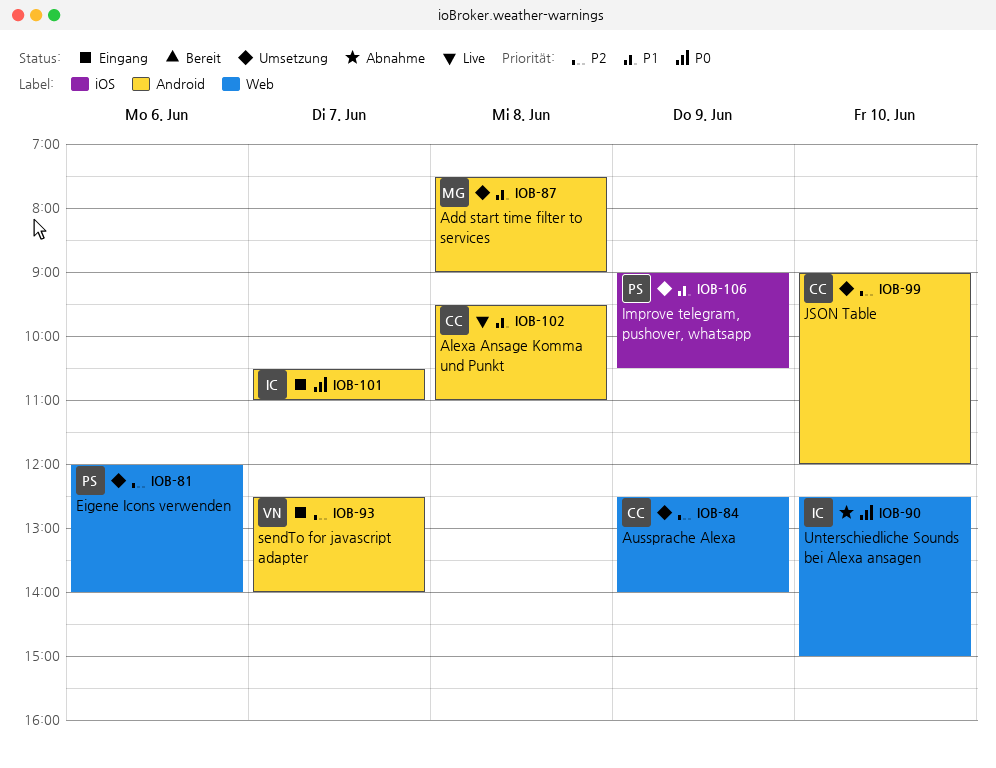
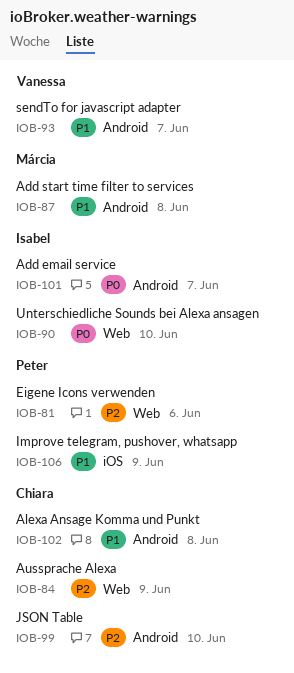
IOB-93, priority: P2 -> P1

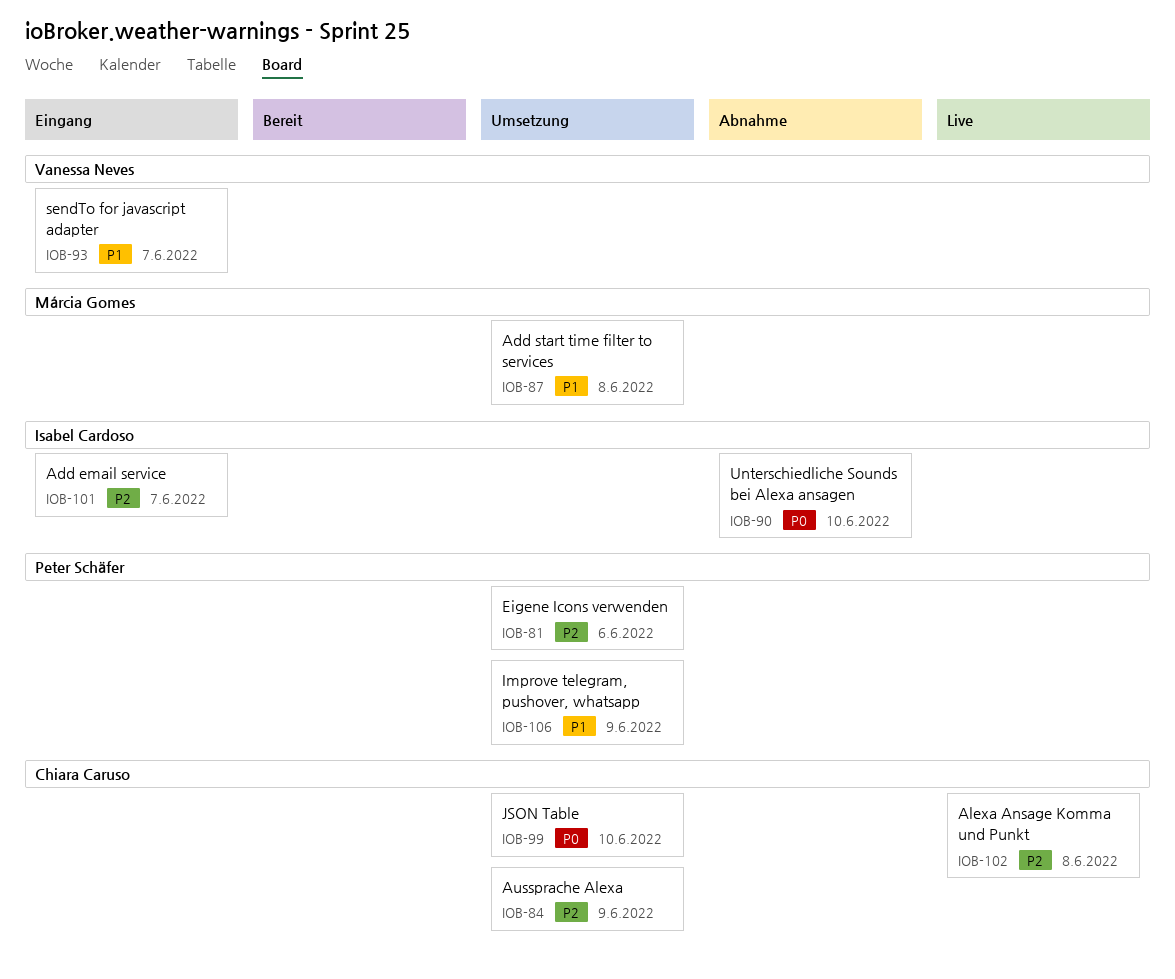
IOB-99, priority: P2 -> P0
IOB-101, priority: P0 -> P2
IOB-102, priority: P1 -> P2

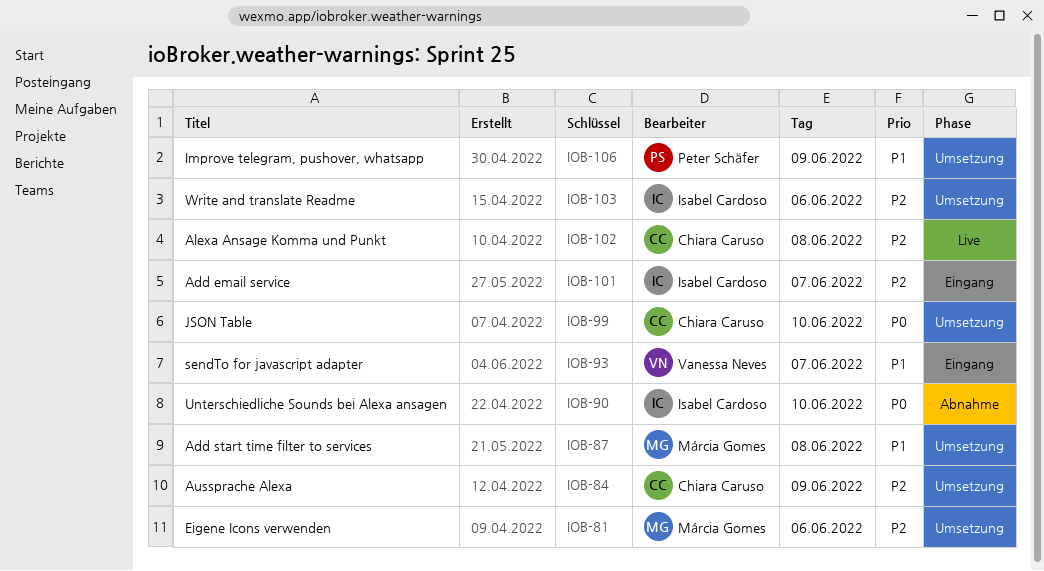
IOB-81, owner: Peter Schäfer -> Márcia Gomes
IOB-103: none -> present

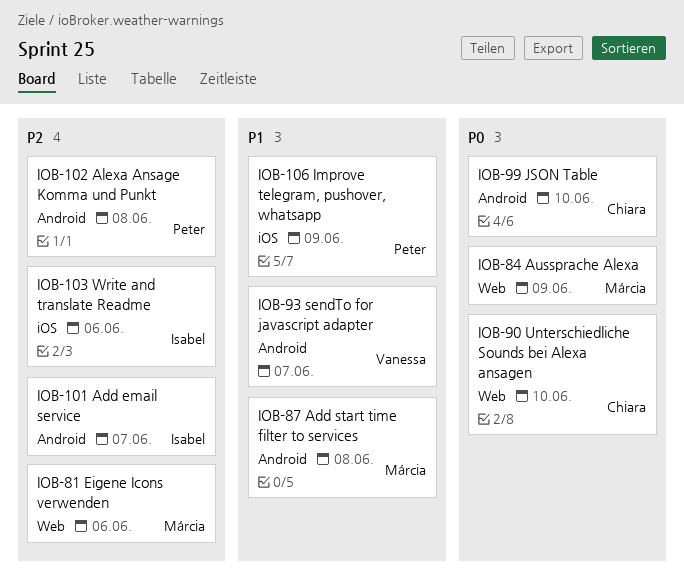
IOB-84, owner: Chiara Caruso -> Márcia Gomes
IOB-84, priority: P2 -> P0
IOB-90, owner: Isabel Cardoso -> Chiara Caruso
IOB-102, owner: Chiara Caruso -> Peter Schäfer

